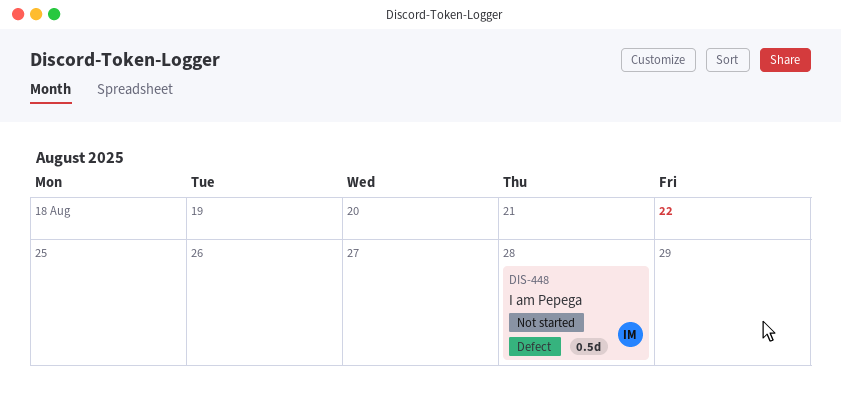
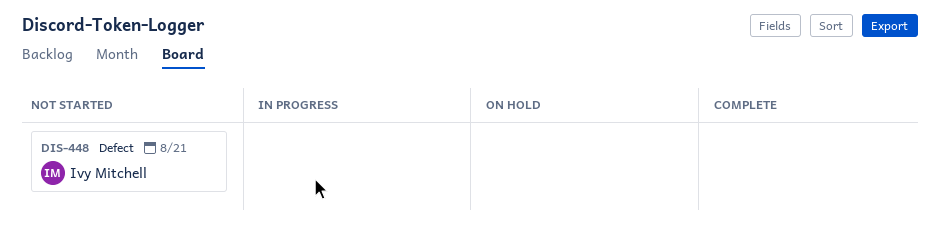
DIS-448, due: Aug 28 -> Aug 21

